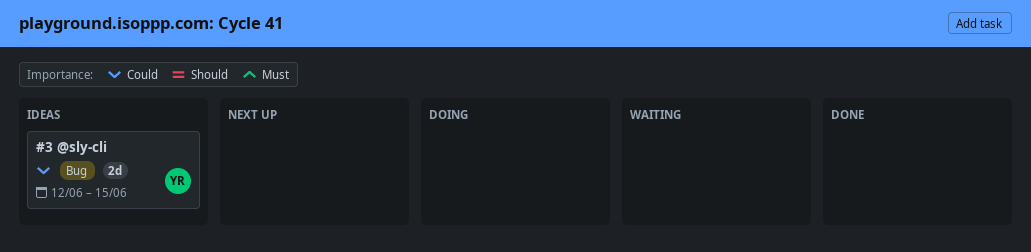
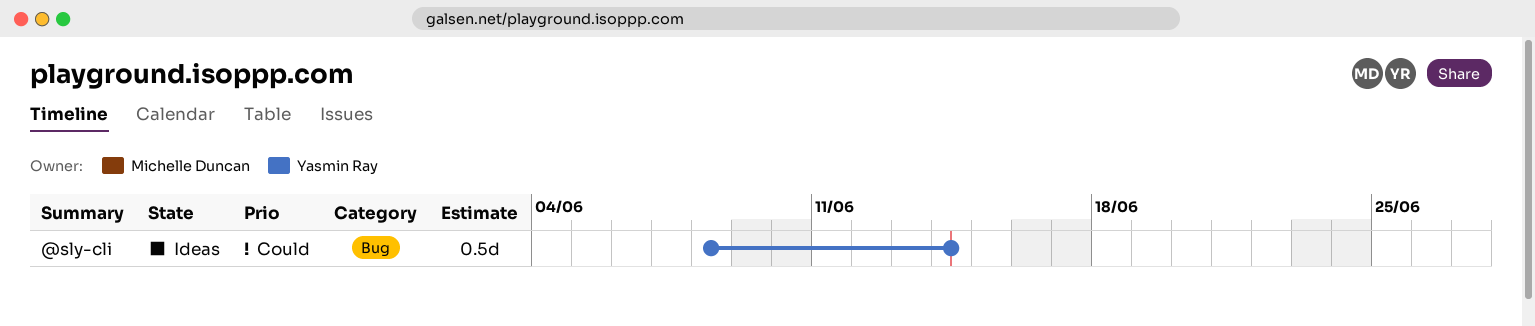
@sly-cli, estimate: 2d -> 0.5d
@sly-cli, start: Jun 12 -> Jun 8
@sly-cli, due: Jun 15 -> Jun 14

